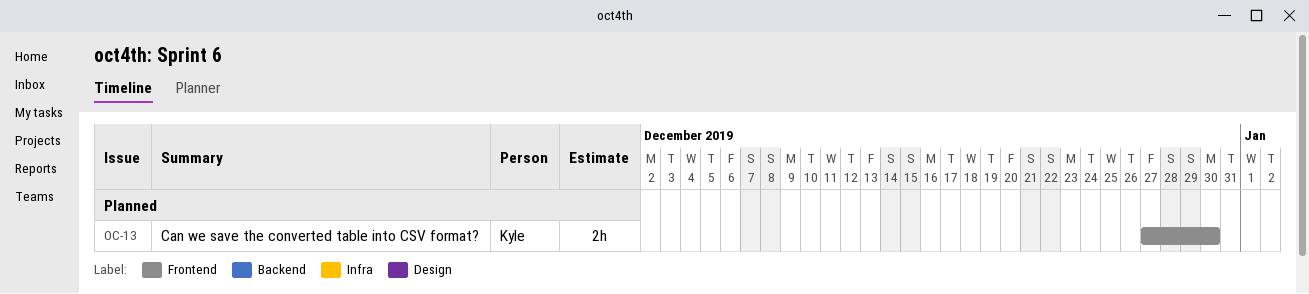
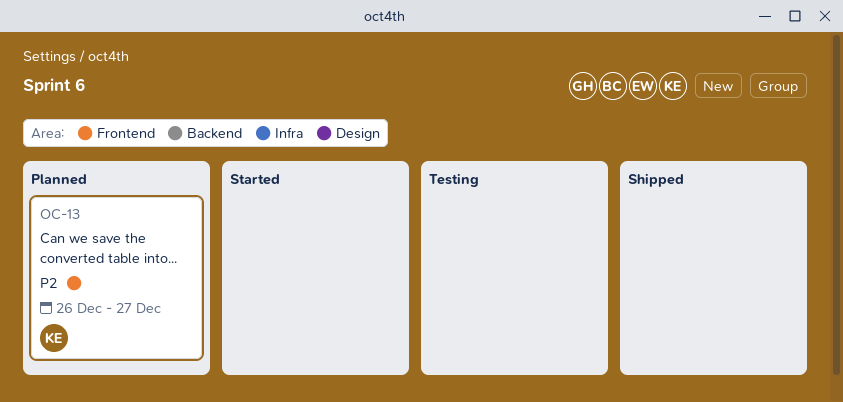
OC-13, start: Dec 27 -> Dec 26
OC-13, due: Dec 30 -> Dec 27

